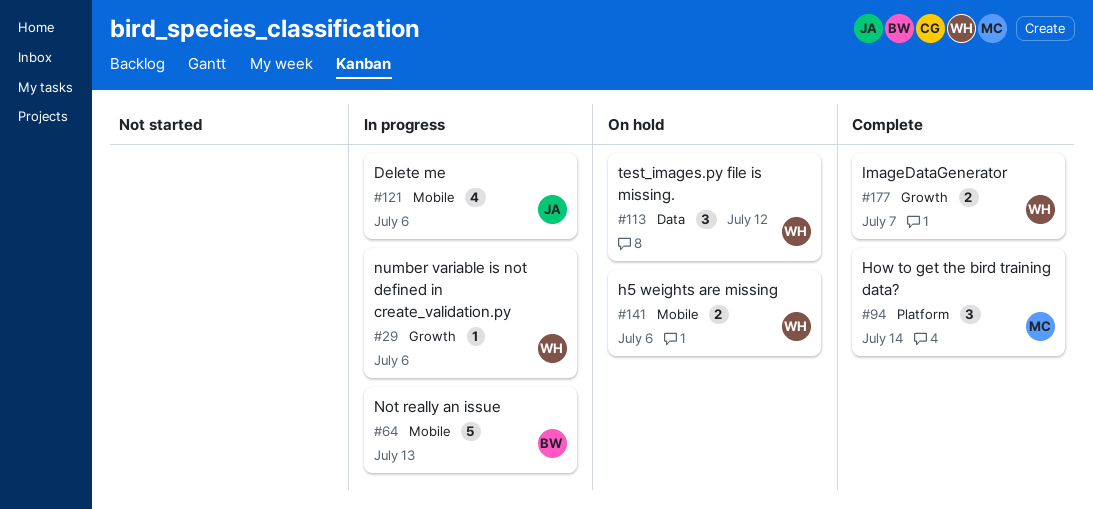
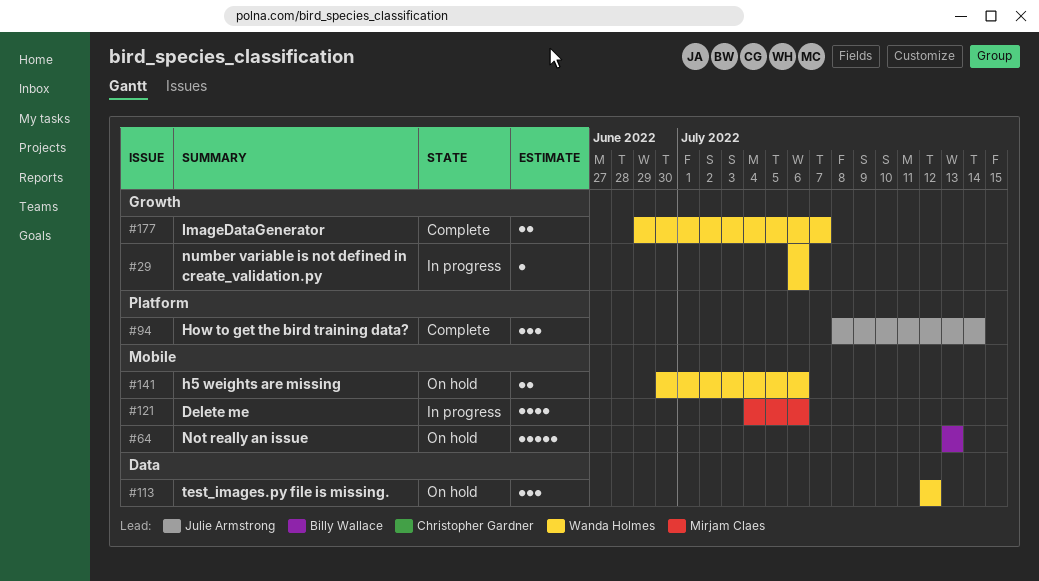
#64, status: In progress -> On hold
#94, owner: Mirjam Claes -> Julie Armstrong
#121, owner: Julie Armstrong -> Mirjam Claes

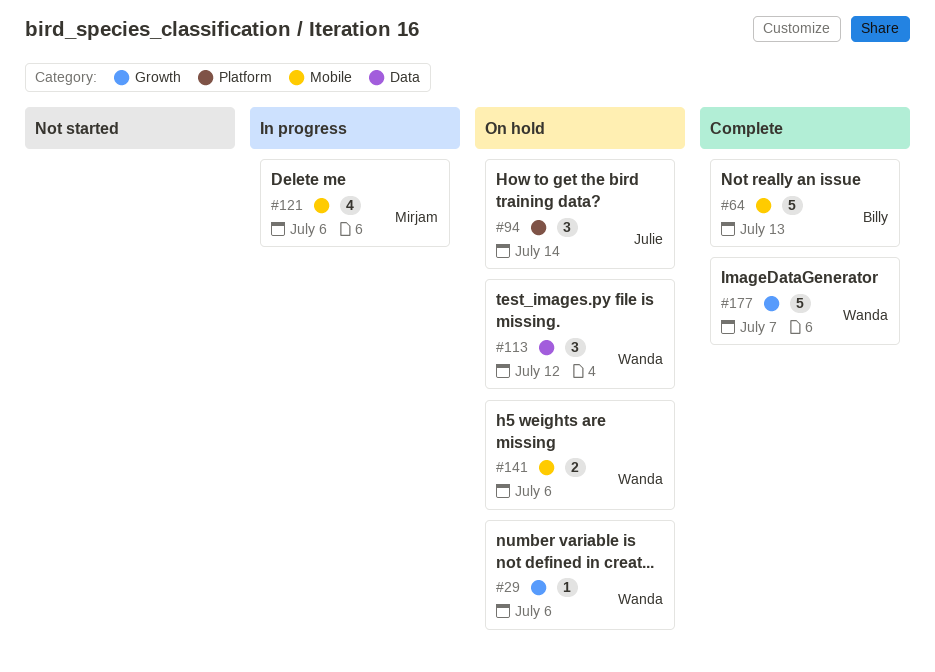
#29, status: In progress -> On hold
#64, status: On hold -> Complete
#94, status: Complete -> On hold
#177, estimate: 2 -> 5

